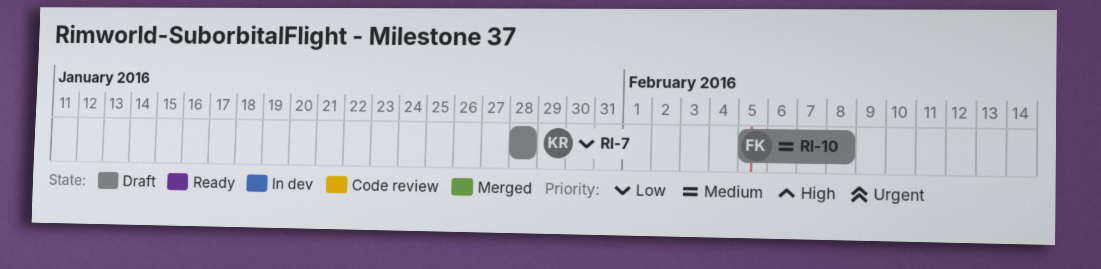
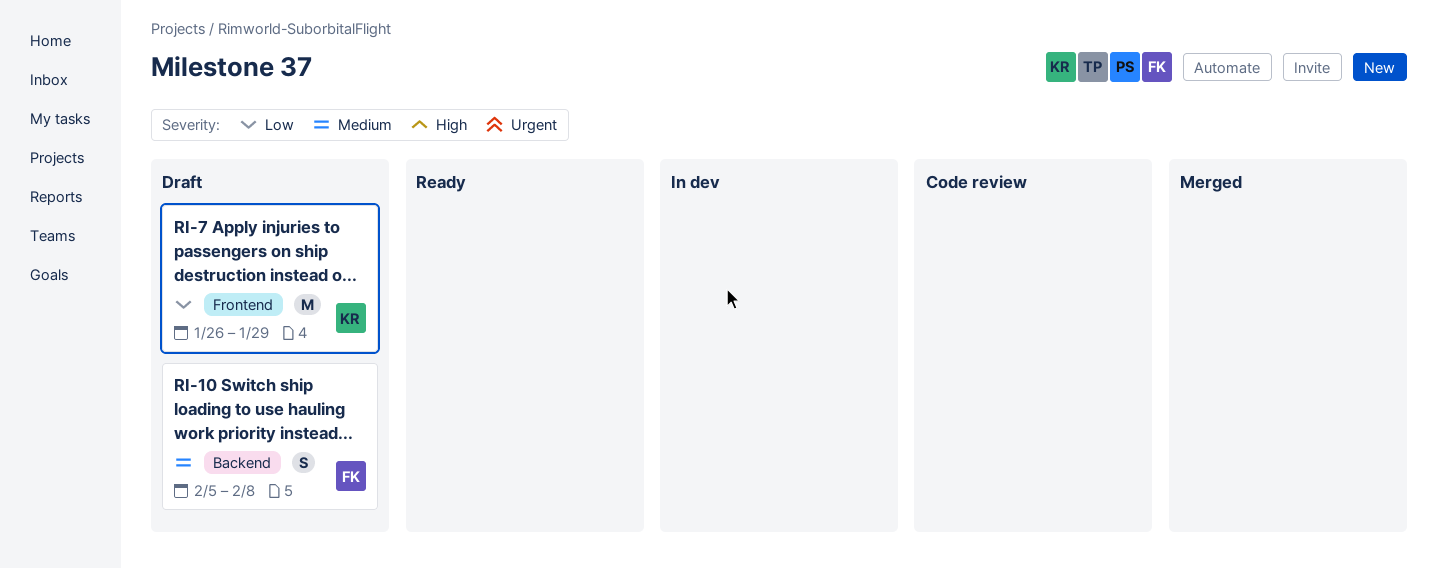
RI-7, start: Jan 28 -> Jan 26
RI-7, due: Jan 28 -> Jan 29

